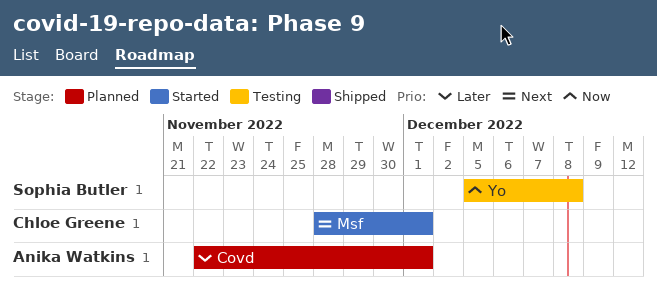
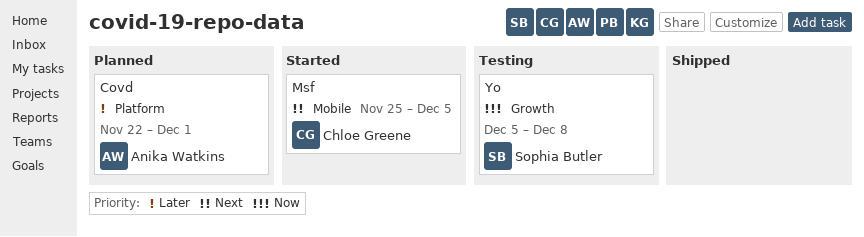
Msf, start: Nov 28 -> Nov 25
Msf, due: Dec 1 -> Dec 5

